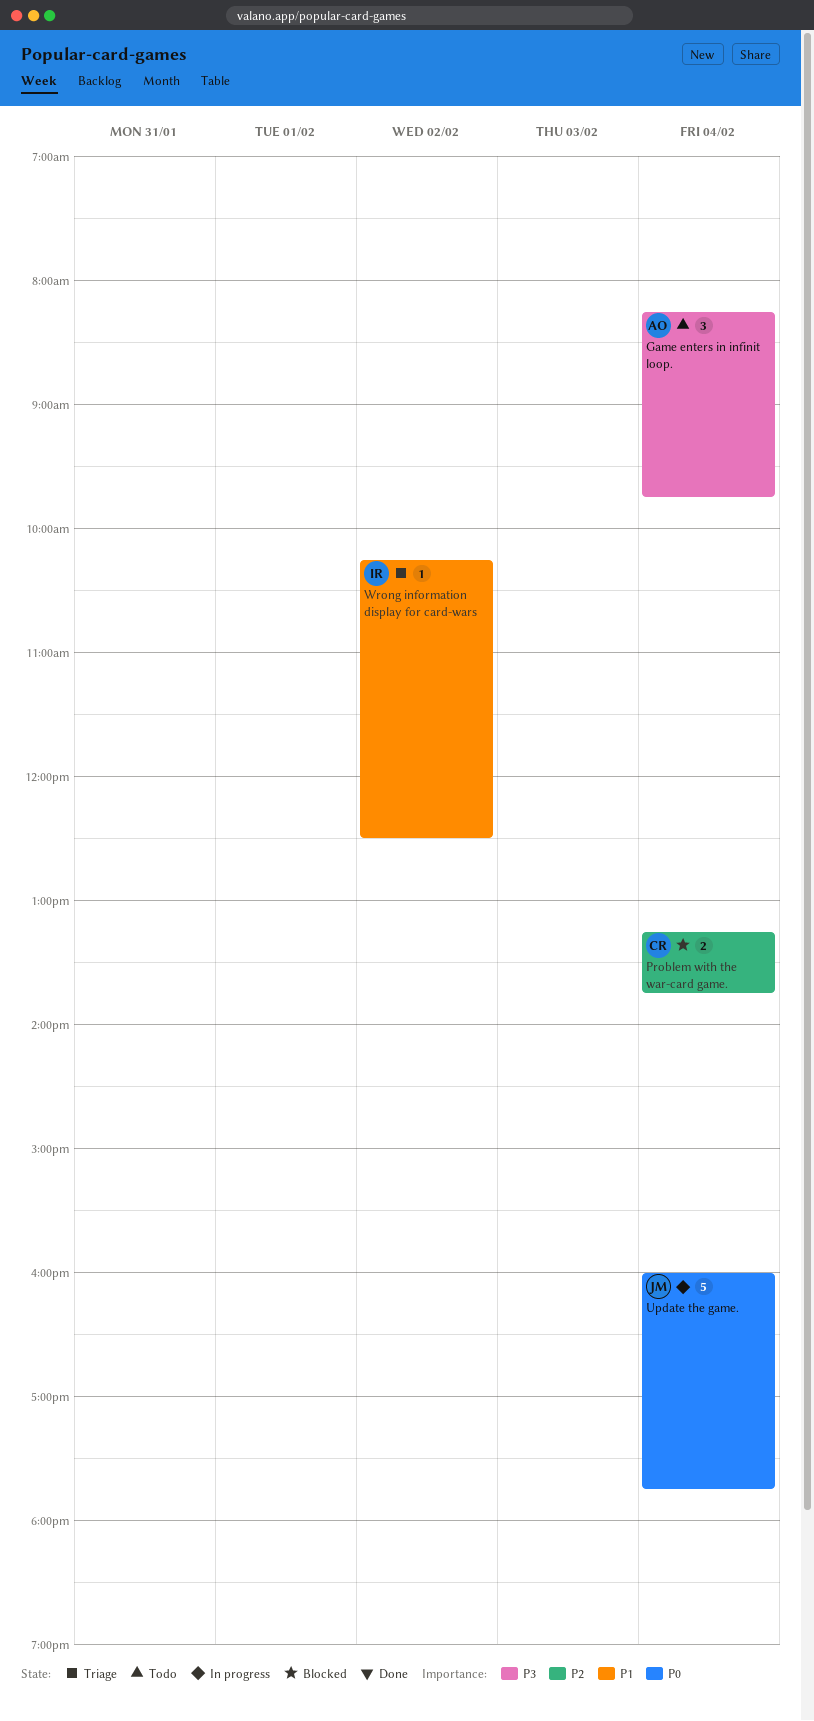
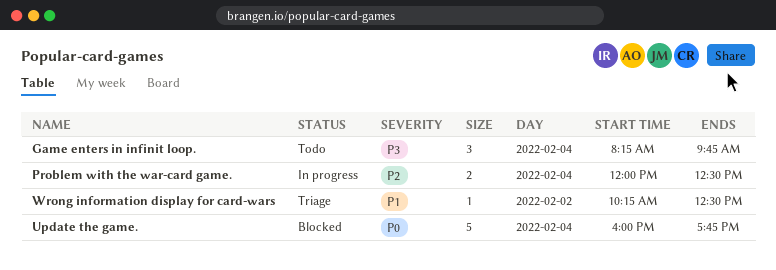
Problem with the war-card game., status: Blocked -> In progress
Problem with the war-card game., begins: 13:15 -> 12:00
Problem with the war-card game., ends: 13:45 -> 12:30
Update the game., status: In progress -> Blocked

